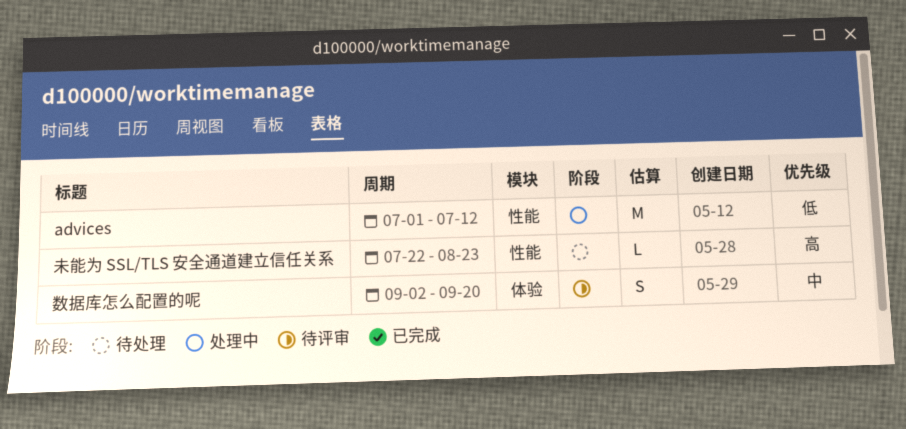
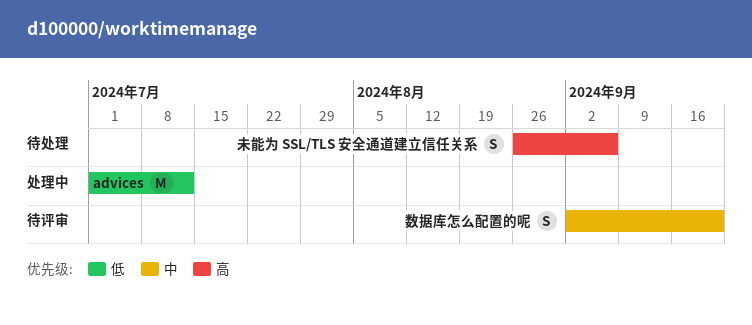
未能为 SSL/TLS 安全通道建立信任关系, estimate: L -> S
未能为 SSL/TLS 安全通道建立信任关系, start: Jul 22 -> Aug 26
未能为 SSL/TLS 安全通道建立信任关系, due: Aug 23 -> Sep 6

